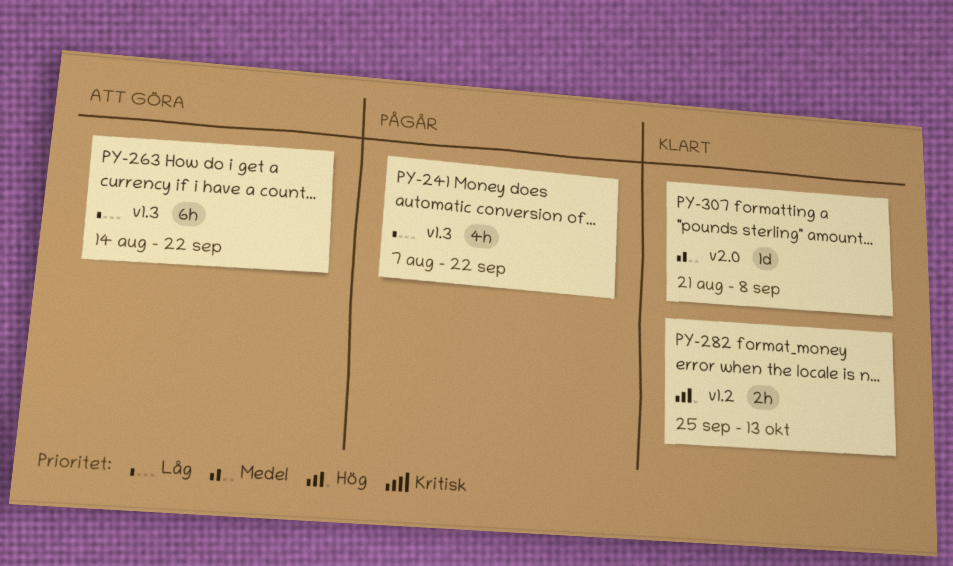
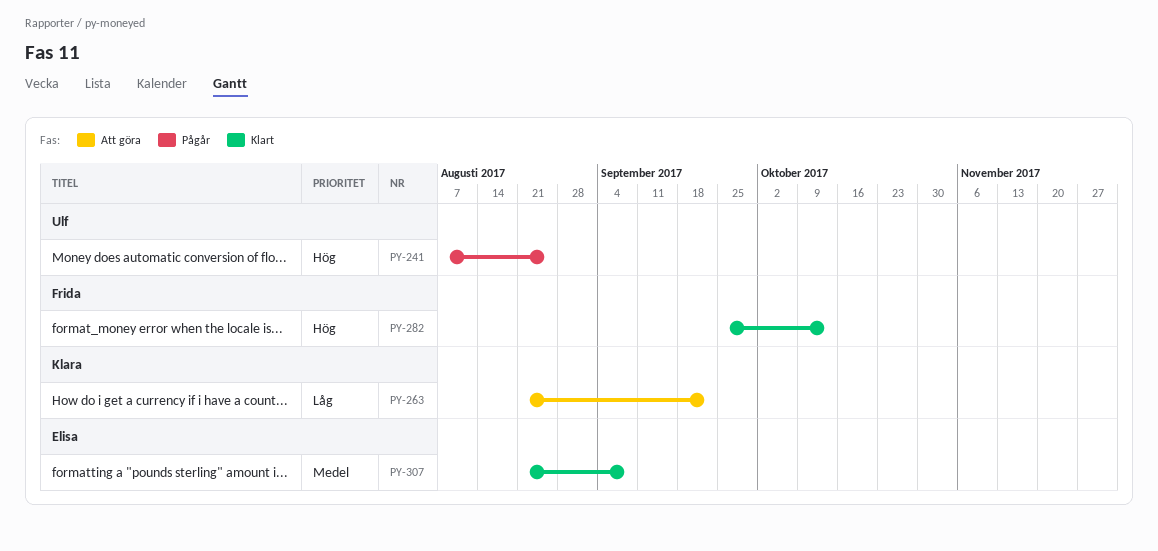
PY-241, priority: Låg -> Hög
PY-241, due: Sep 22 -> Aug 25
PY-263, start: Aug 14 -> Aug 21

